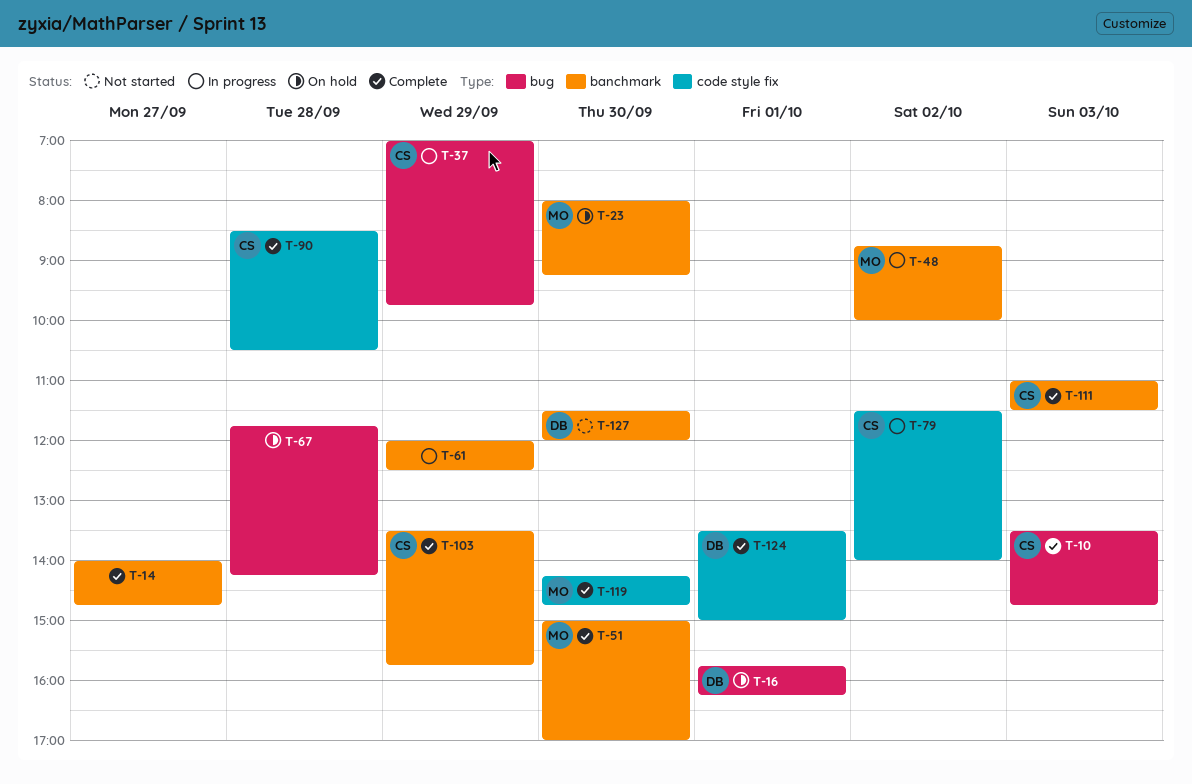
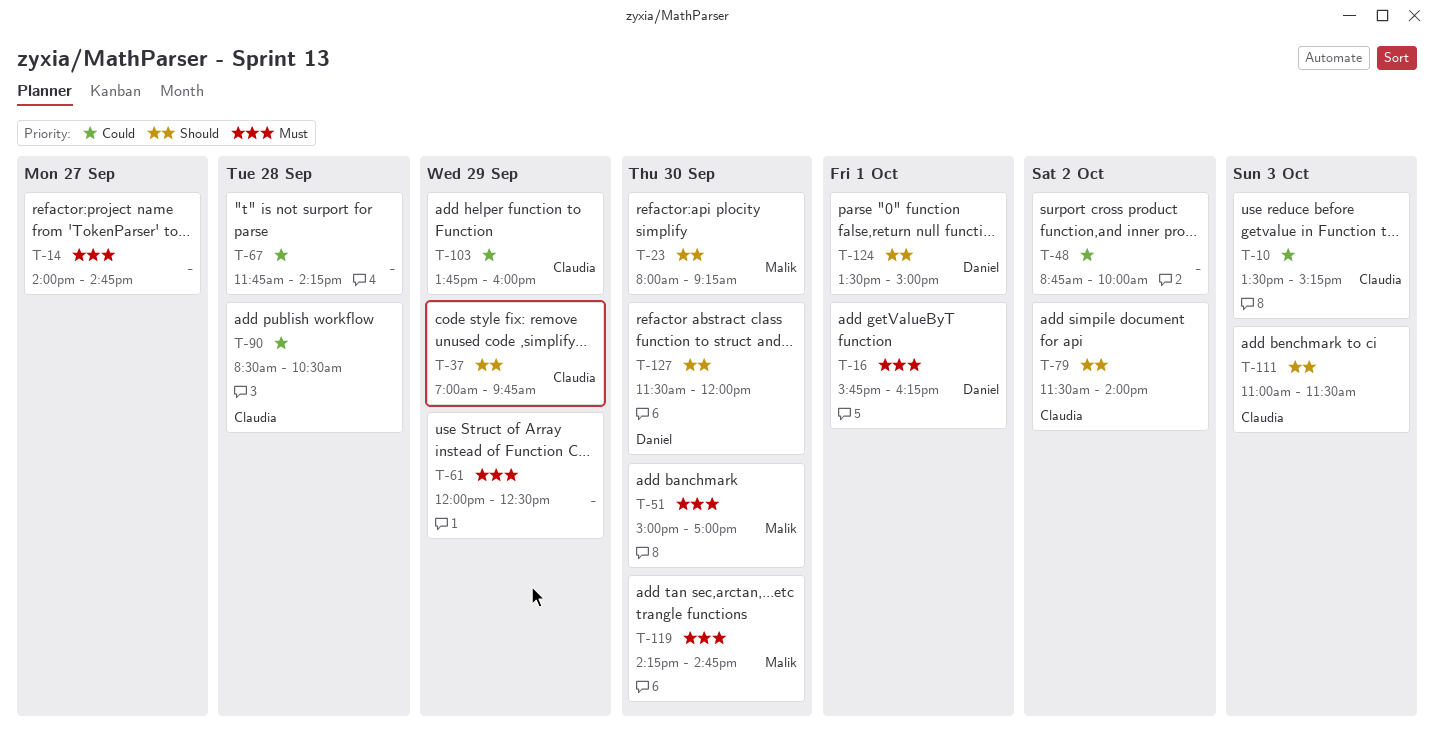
T-10, ends: 14:45 -> 15:15
T-48, owner: Malik -> none
T-103, begins: 13:30 -> 13:45
T-103, ends: 15:45 -> 16:00

